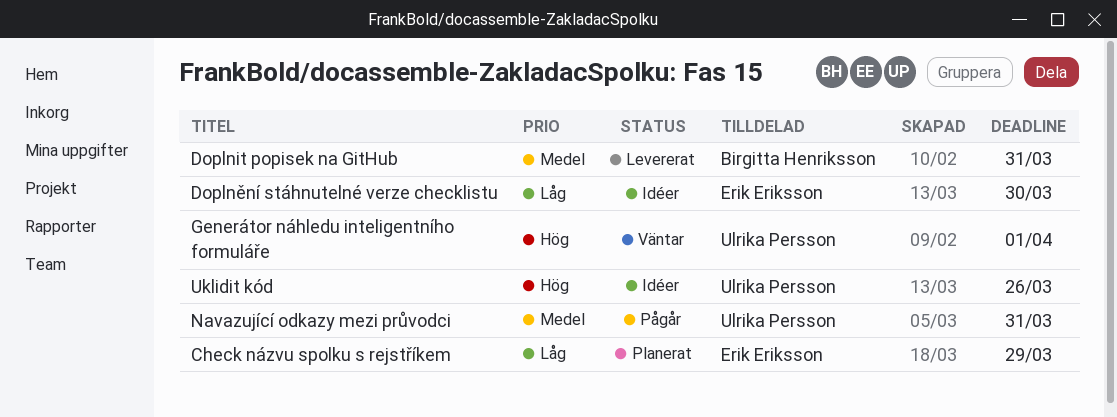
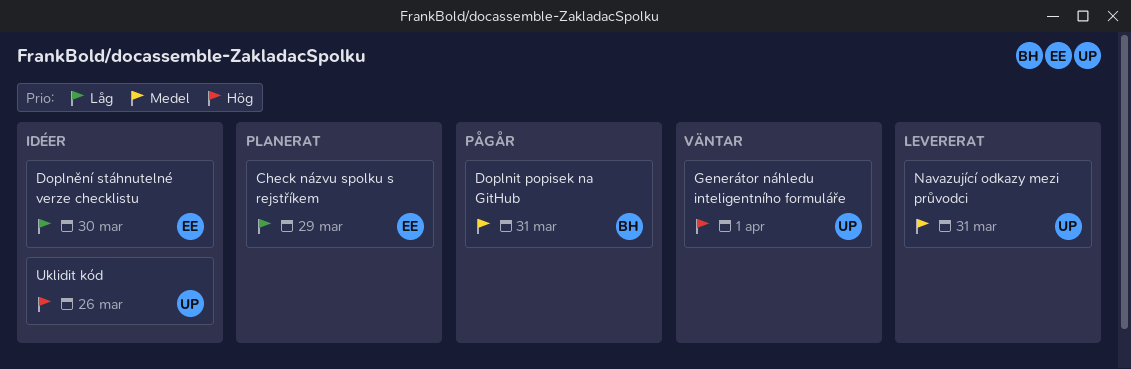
Doplnit popisek na GitHub, status: Levererat -> Pågår
Navazující odkazy mezi průvodci, status: Pågår -> Levererat

